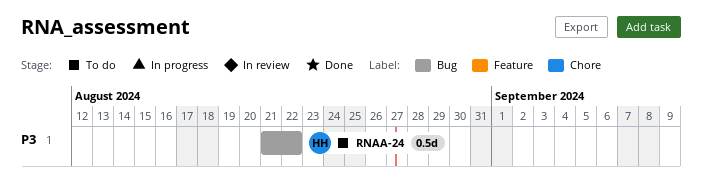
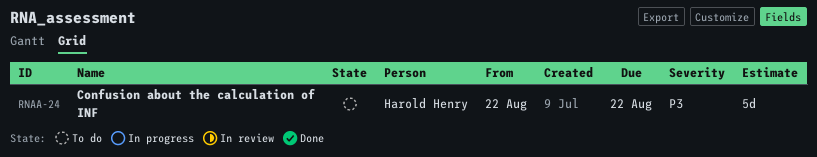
RNAA-24, estimate: 0.5d -> 5d
RNAA-24, start: Aug 21 -> Aug 22

